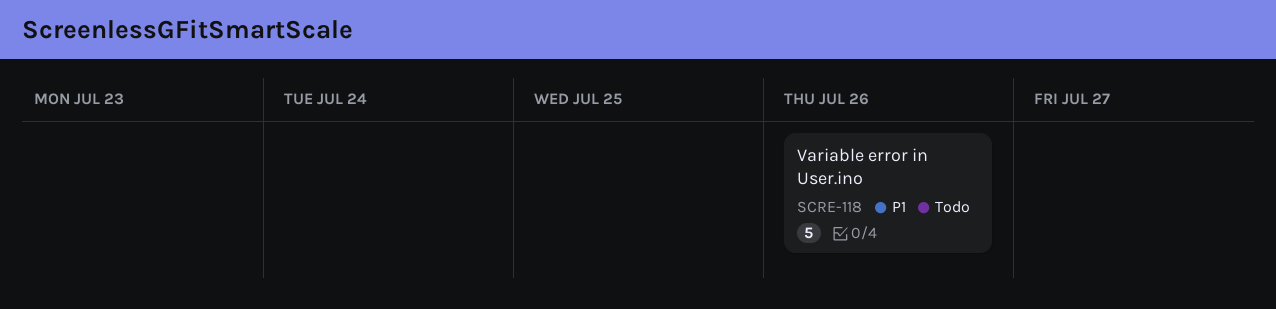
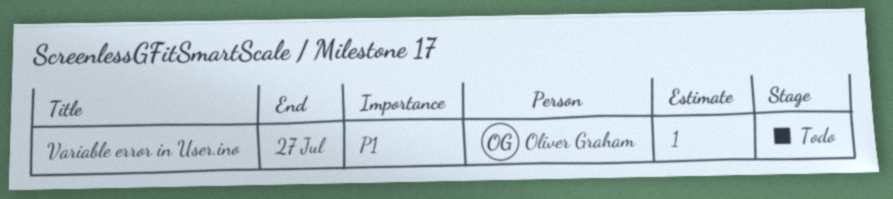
Variable error in User.ino, estimate: 5 -> 1
Variable error in User.ino, due: Jul 26 -> Jul 27

